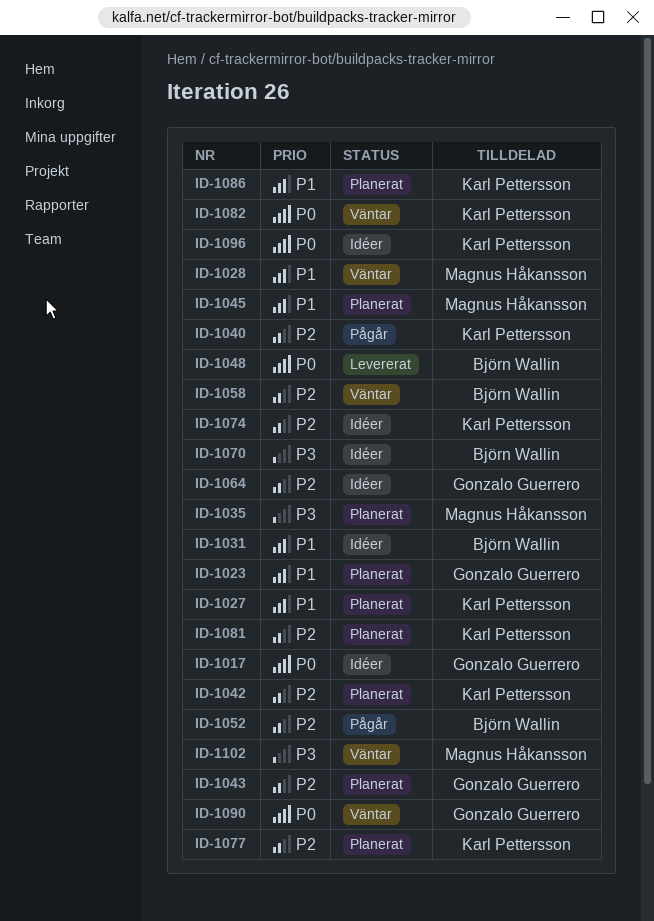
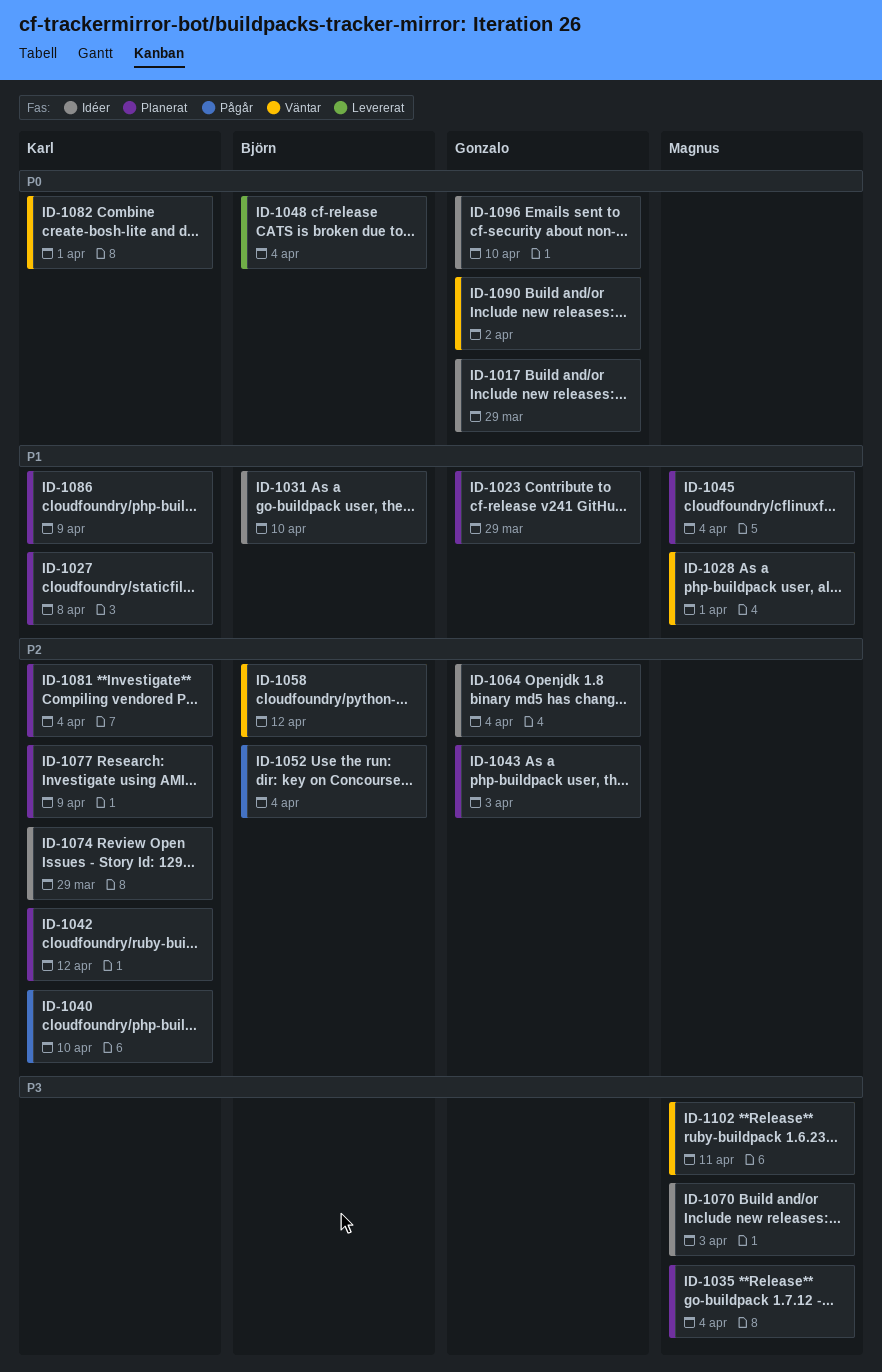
ID-1070, owner: Björn Wallin -> Magnus Håkansson
ID-1096, owner: Karl Pettersson -> Gonzalo Guerrero

